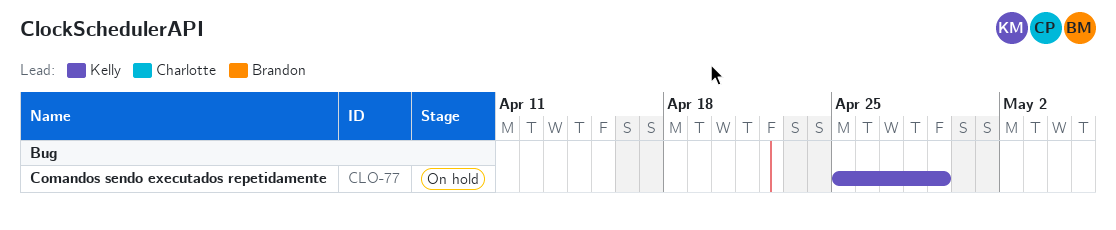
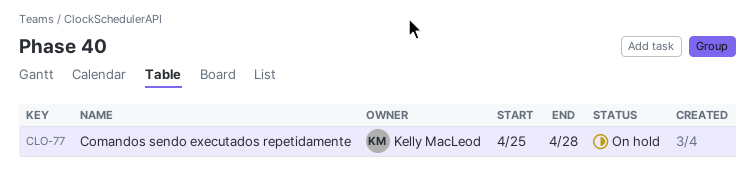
CLO-77, due: Apr 29 -> Apr 28

